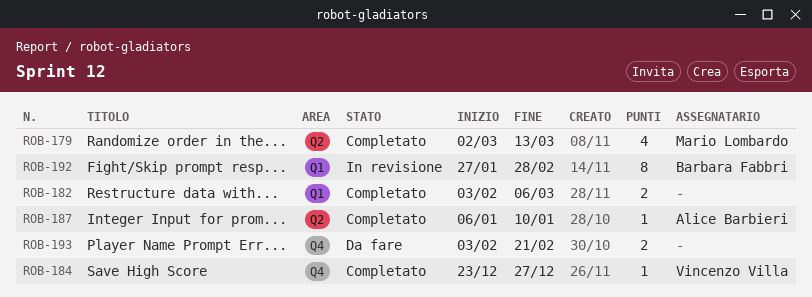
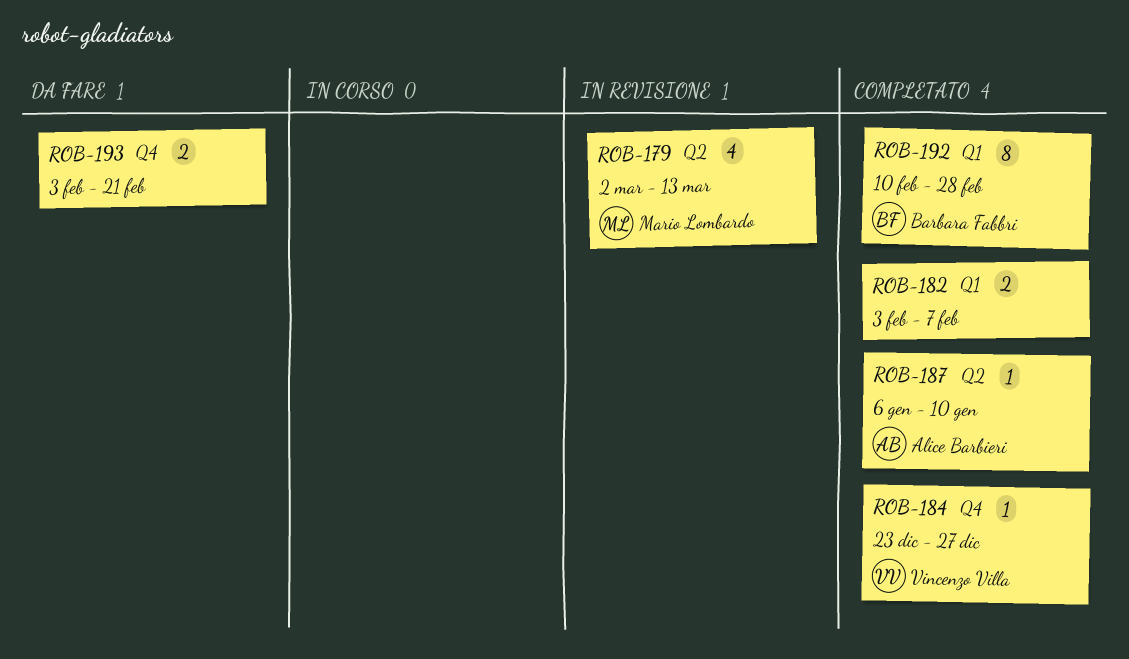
ROB-179, status: Completato -> In revisione
ROB-182, due: Mar 6 -> Feb 7
ROB-192, status: In revisione -> Completato
ROB-192, start: Jan 27 -> Feb 10

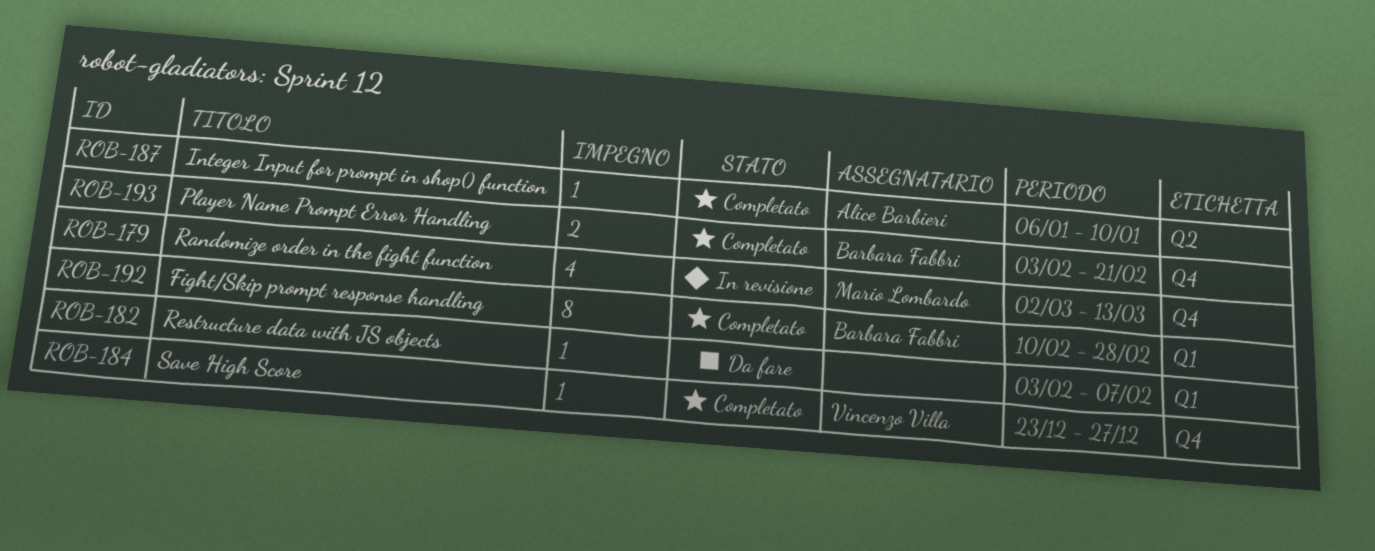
ROB-179, label: Q2 -> Q4
ROB-182, status: Completato -> Da fare
ROB-182, estimate: 2 -> 1
ROB-193, status: Da fare -> Completato
ROB-193, owner: none -> Barbara Fabbri

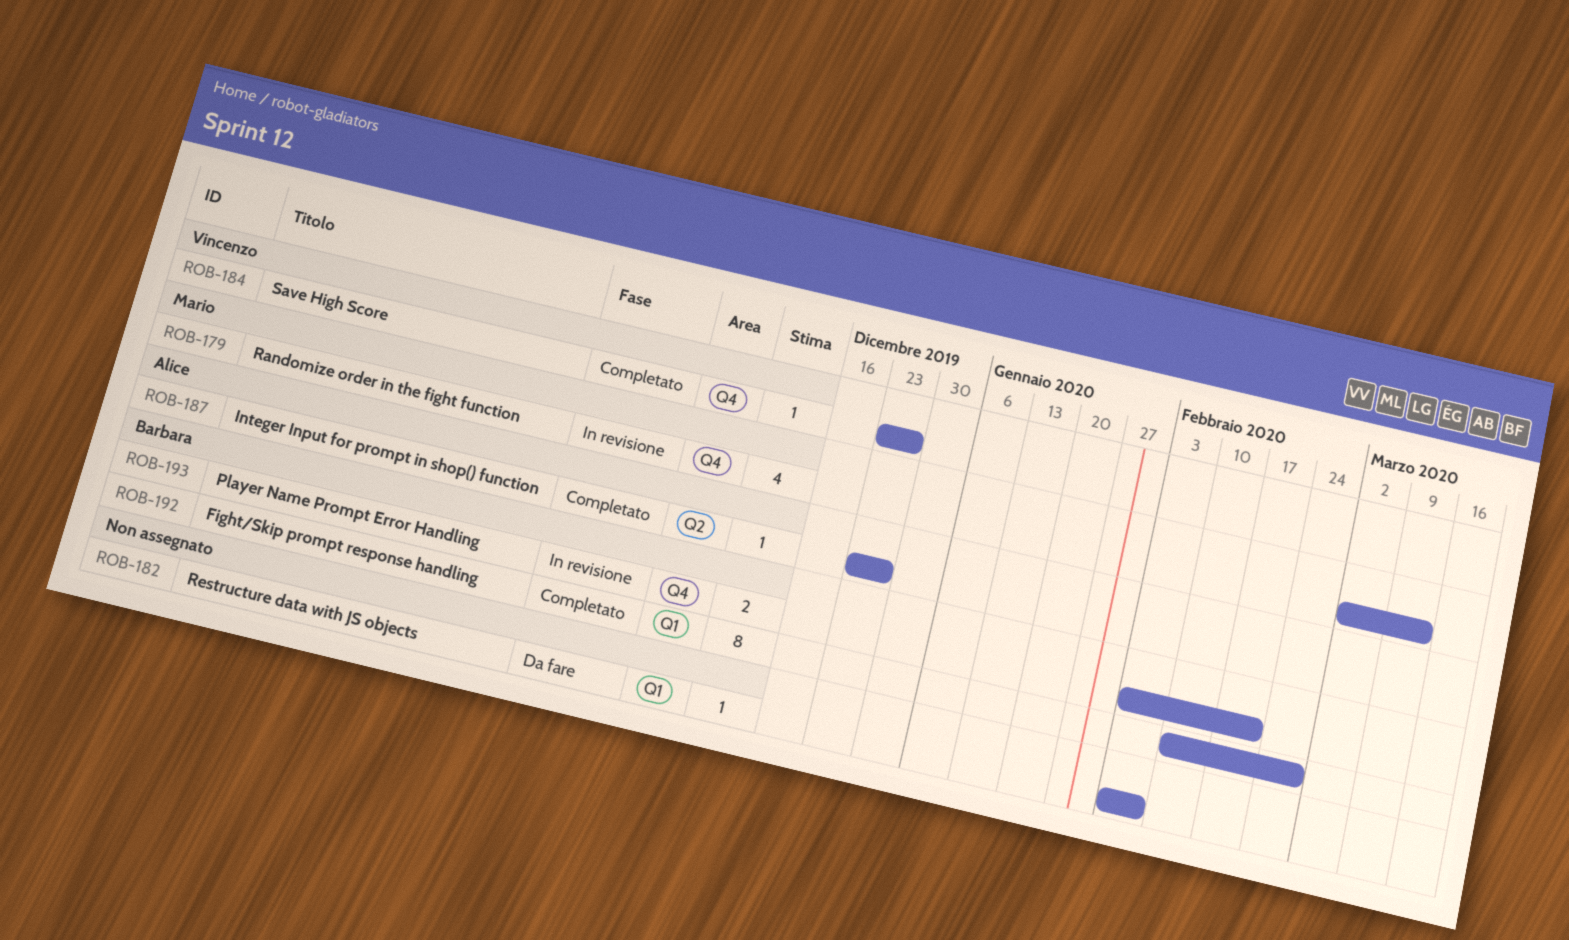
ROB-187, start: Jan 6 -> Dec 23
ROB-187, due: Jan 10 -> Dec 27
ROB-193, status: Completato -> In revisione

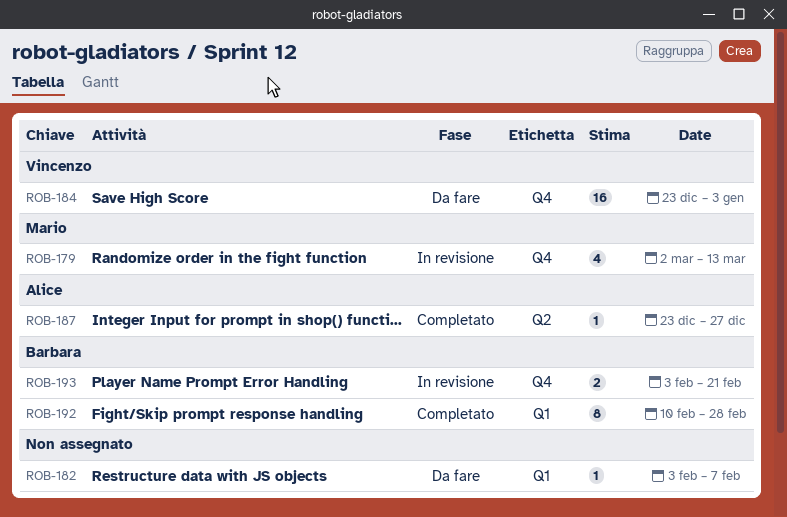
ROB-184, status: Completato -> Da fare
ROB-184, estimate: 1 -> 16
ROB-184, due: Dec 27 -> Jan 3

